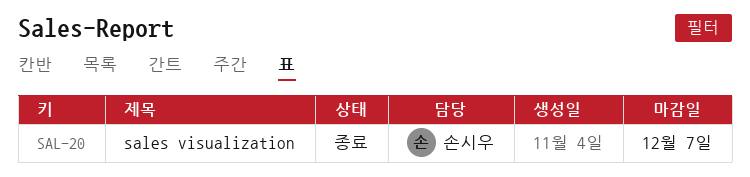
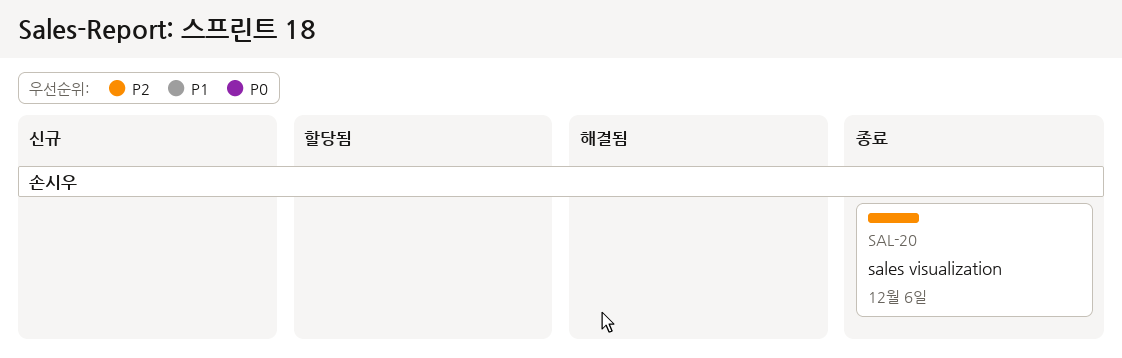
SAL-20, due: Dec 7 -> Dec 6

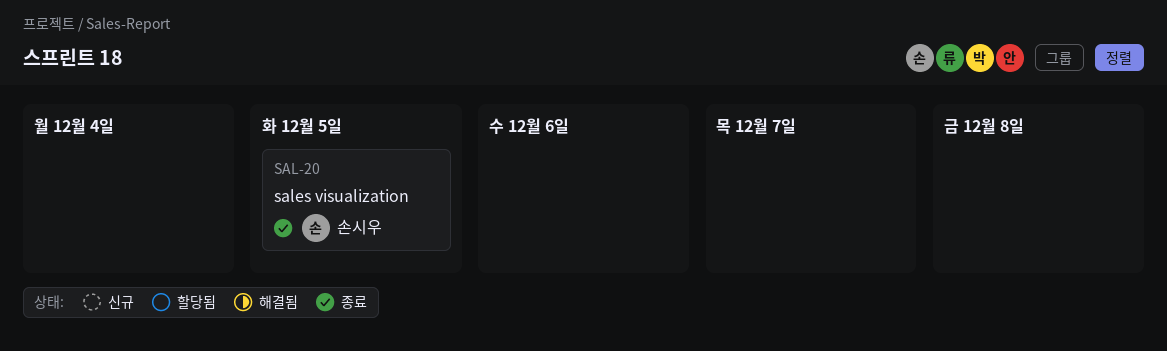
SAL-20, due: Dec 6 -> Dec 5

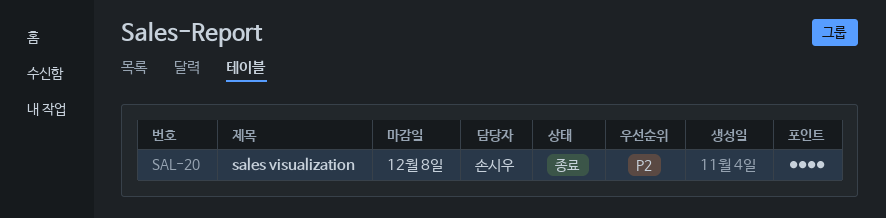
SAL-20, due: Dec 5 -> Dec 8

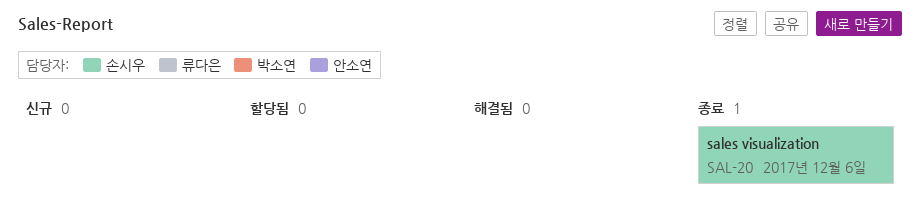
SAL-20, due: Dec 8 -> Dec 6

